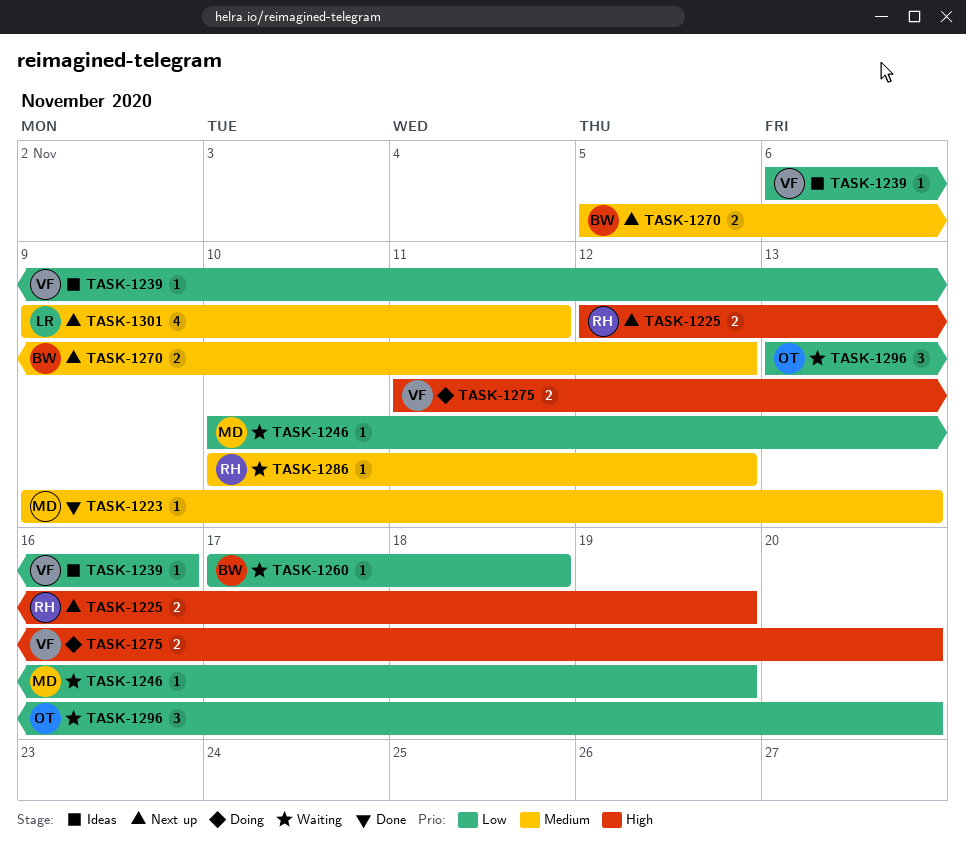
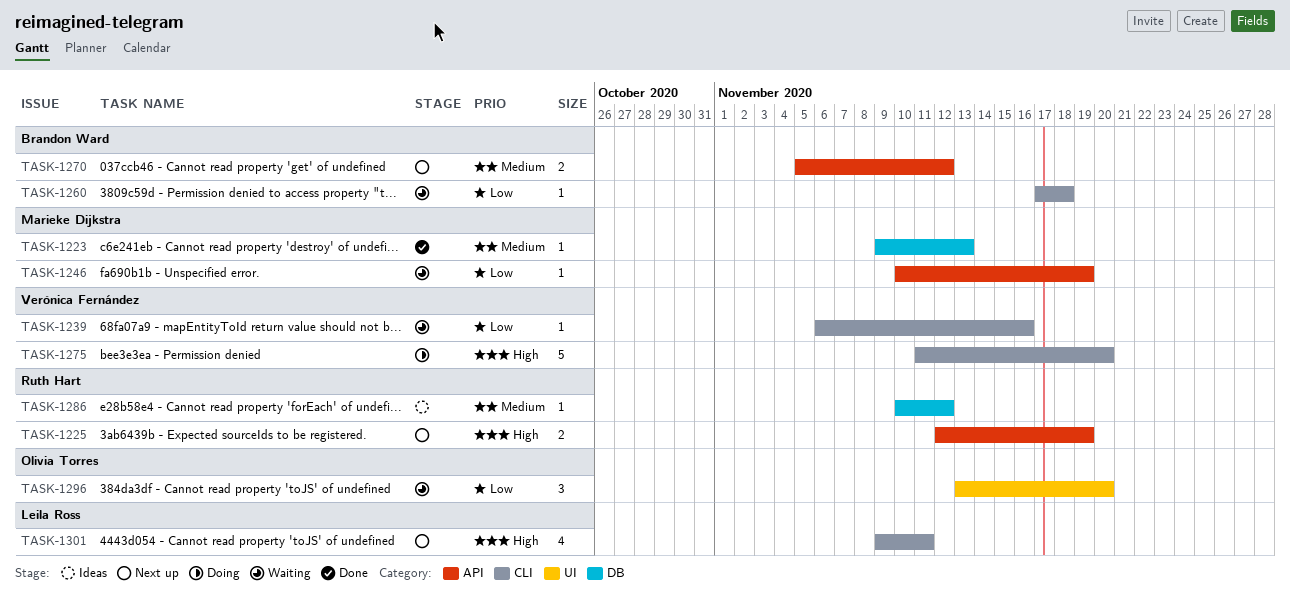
TASK-1239, status: Ideas -> Waiting
TASK-1275, estimate: 2 -> 5
TASK-1286, status: Waiting -> Ideas
TASK-1301, priority: Medium -> High

